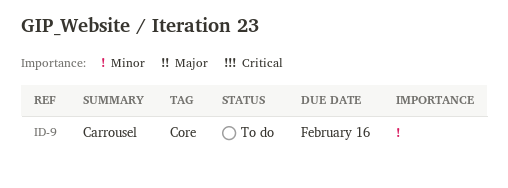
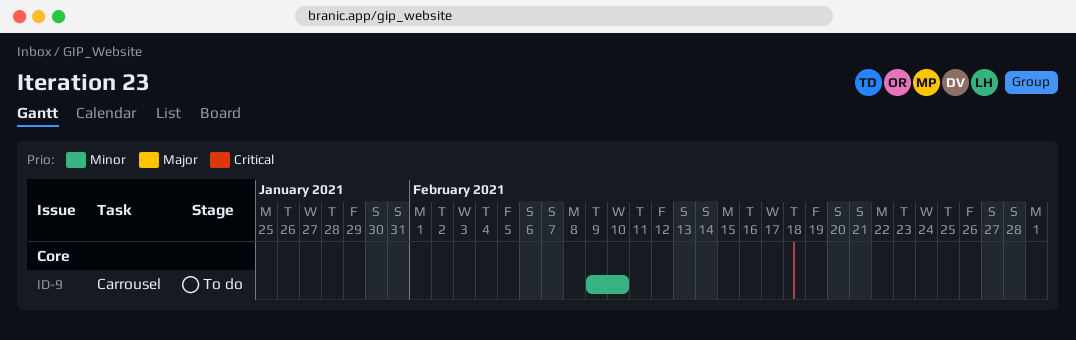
ID-9, due: Feb 16 -> Feb 10

